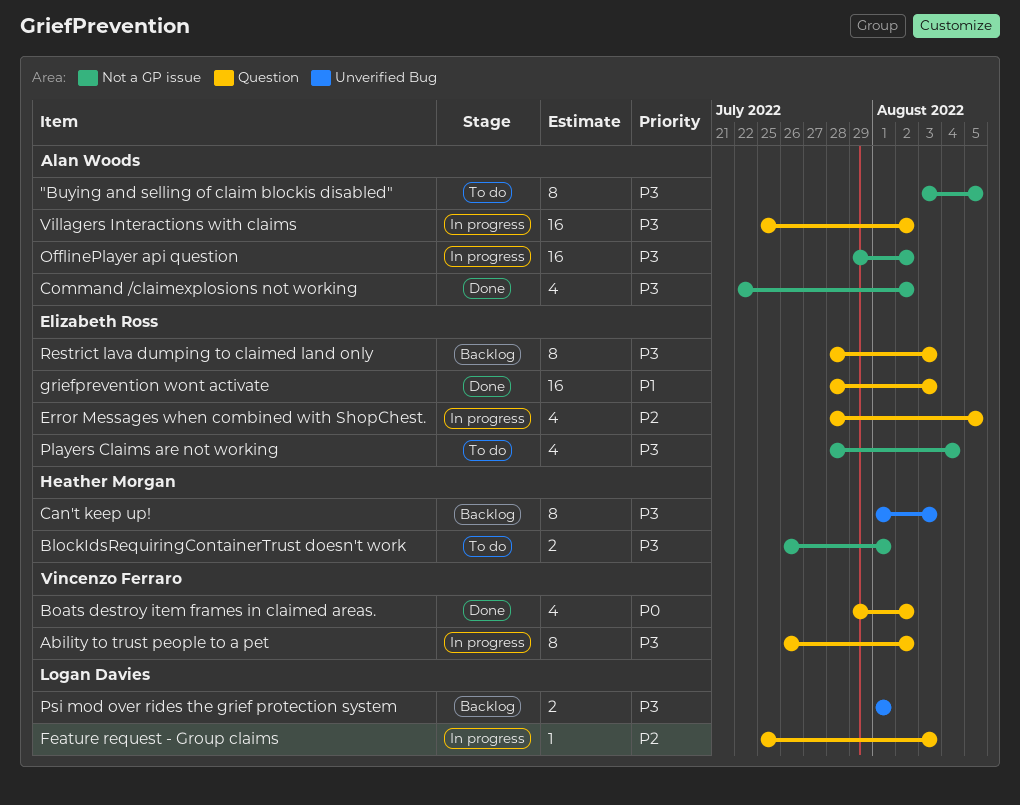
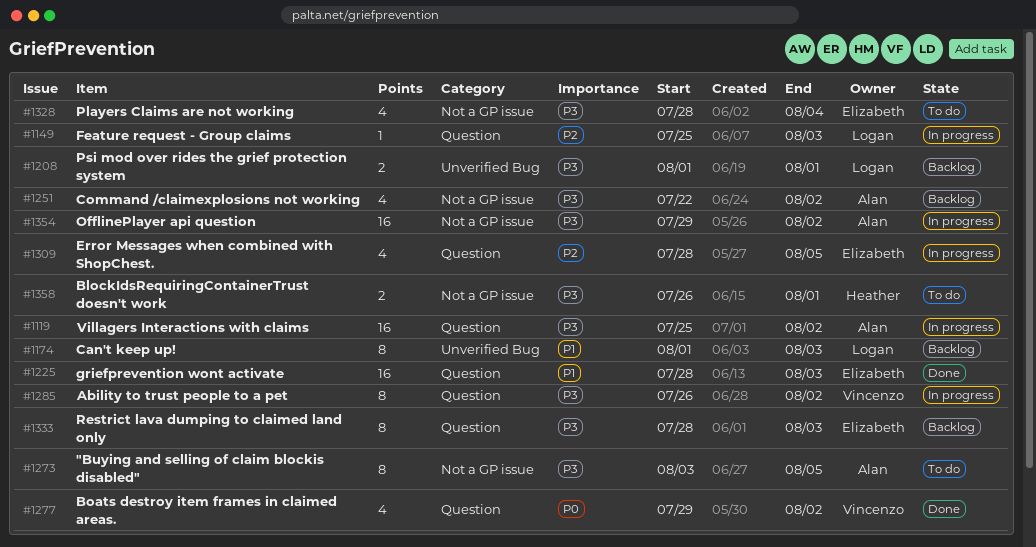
Can't keep up!, owner: Heather Morgan -> Logan Davies
Can't keep up!, priority: P3 -> P1
Command /claimexplosions not working, status: Done -> Backlog

